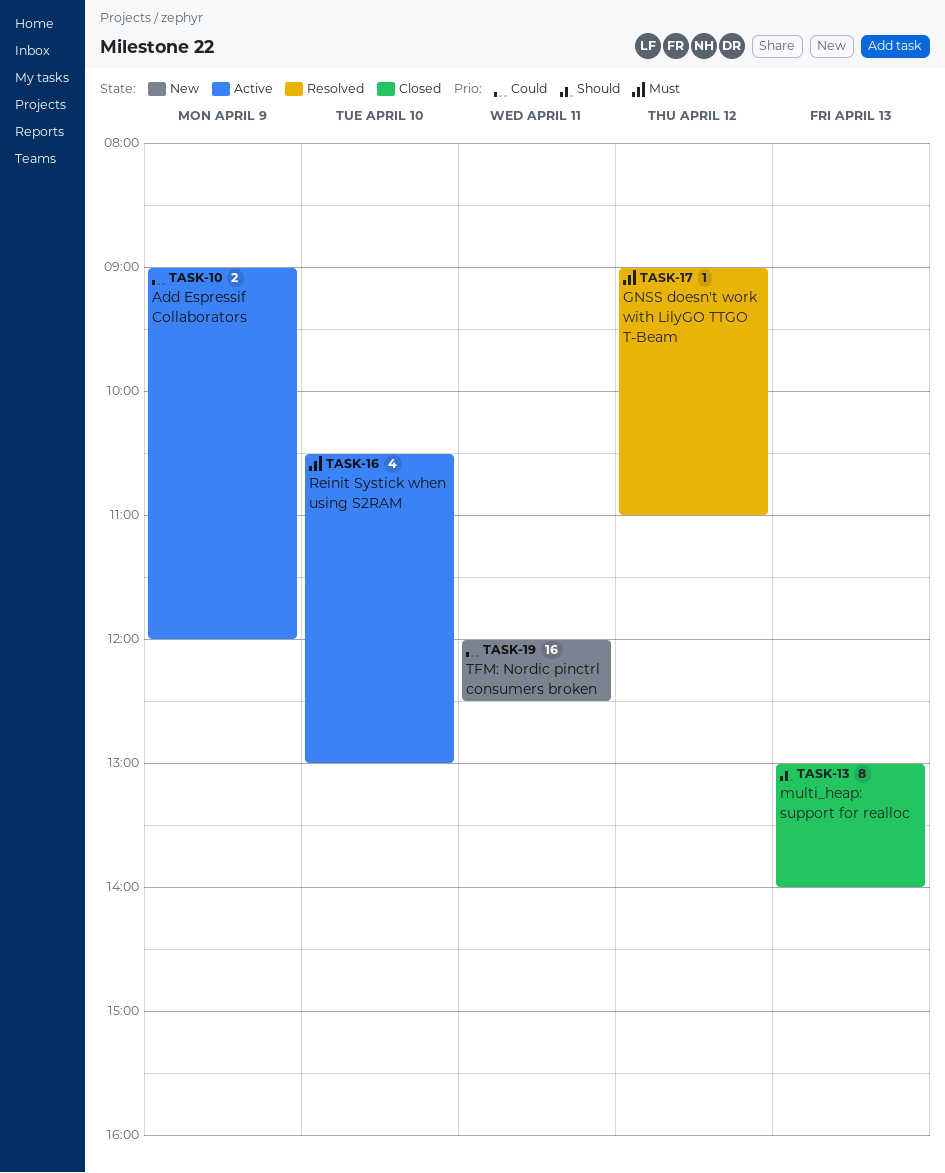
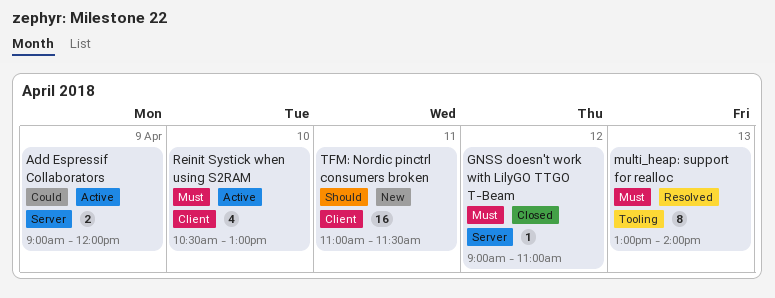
GNSS doesn't work with LilyGO TTGO T-Beam, status: Resolved -> Closed
multi_heap: support for realloc, status: Closed -> Resolved
multi_heap: support for realloc, priority: Should -> Must
TFM: Nordic pinctrl consumers broken, priority: Could -> Should
TFM: Nordic pinctrl consumers broken, begins: 12:00 -> 11:00
TFM: Nordic pinctrl consumers broken, ends: 12:30 -> 11:30

